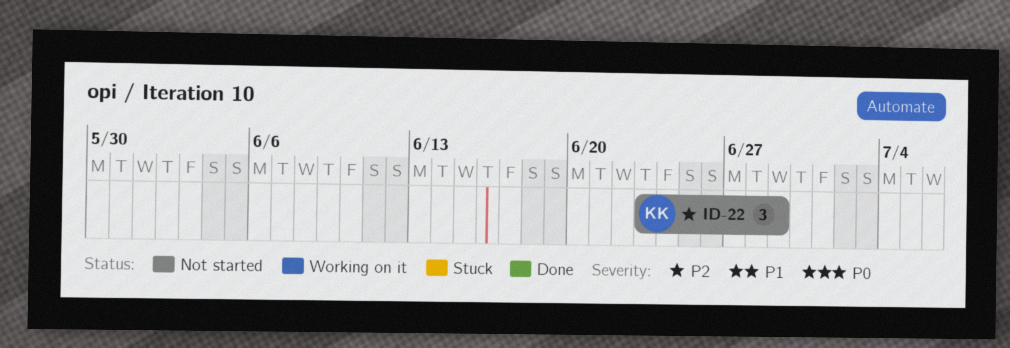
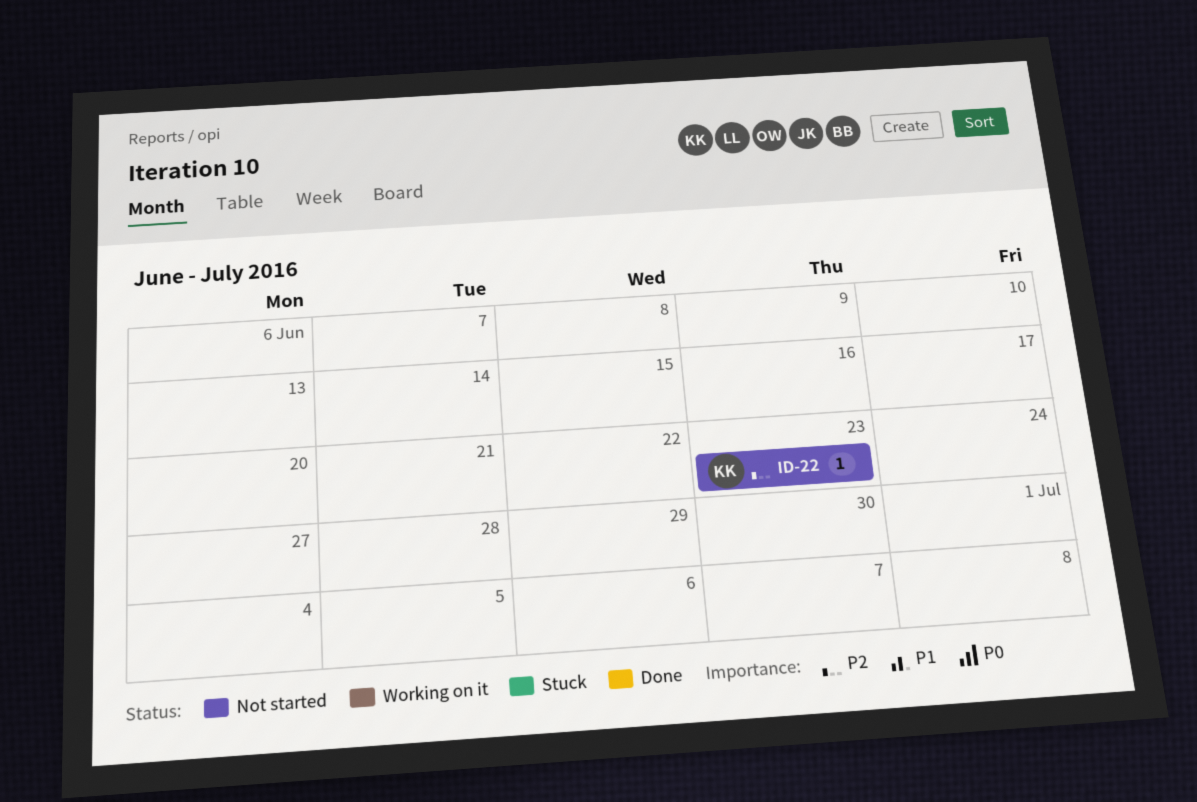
ID-22, estimate: 3 -> 1
ID-22, due: Jun 29 -> Jun 23

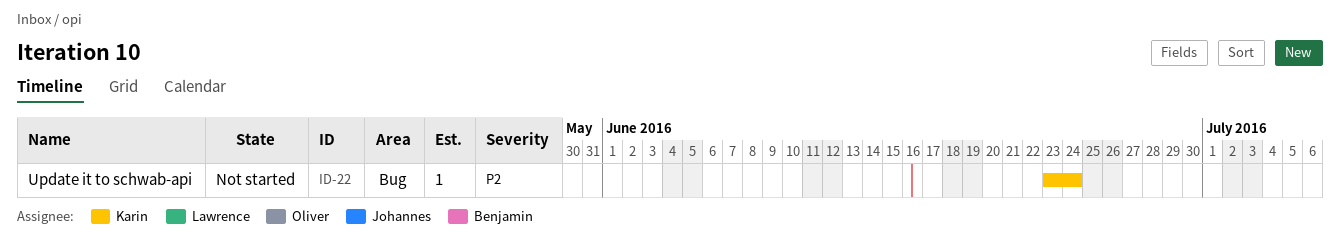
ID-22, due: Jun 23 -> Jun 24

